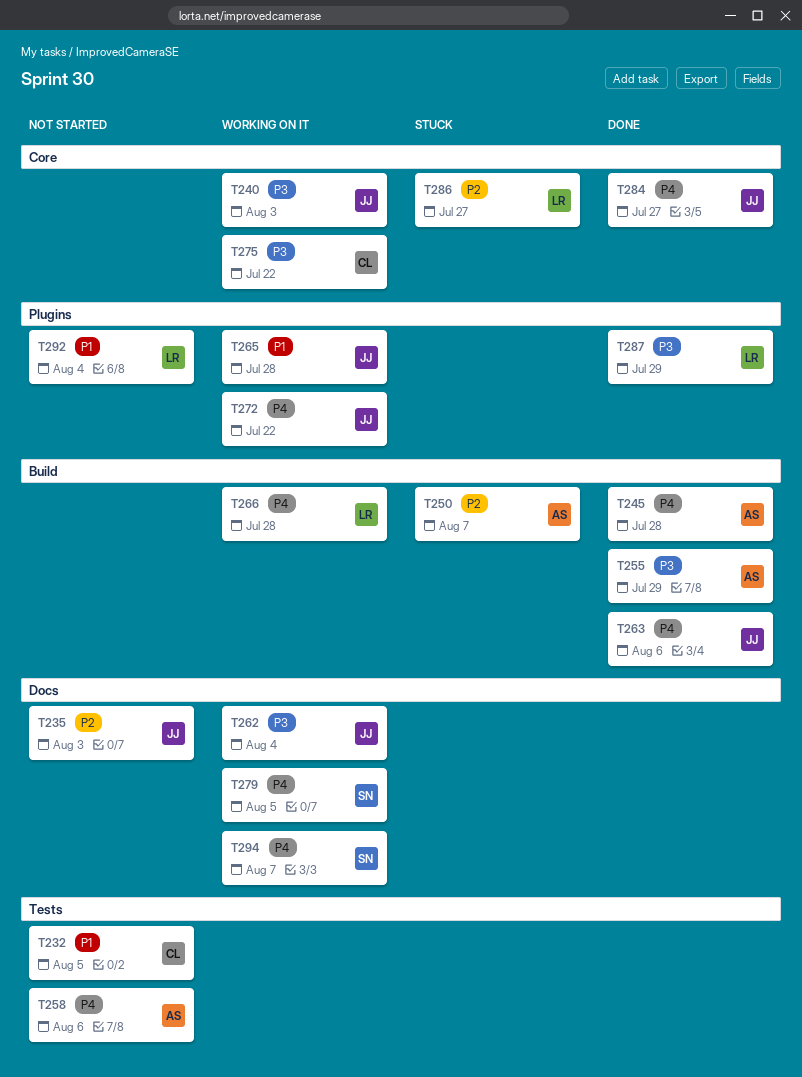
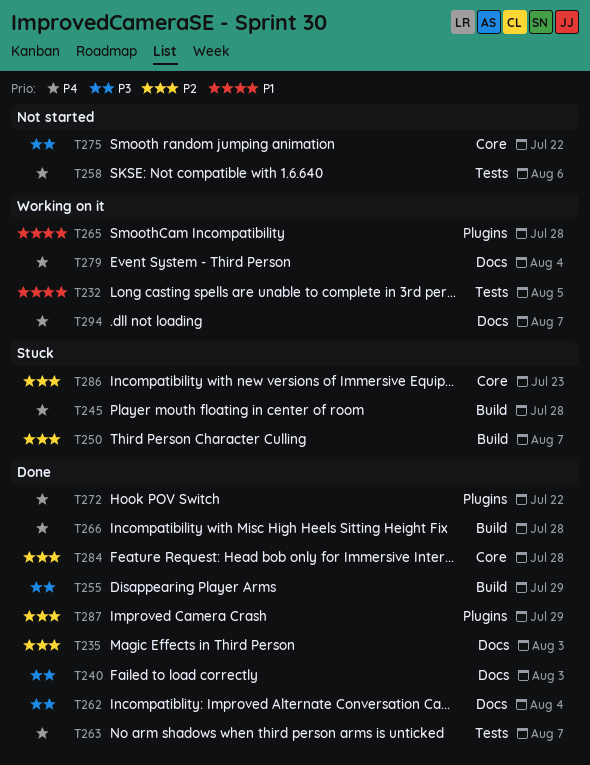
T232, status: Not started -> Working on it
T235, status: Not started -> Done
T240, status: Working on it -> Done
T240, label: Core -> Docs
T245, status: Done -> Stuck
T262, status: Working on it -> Done
T263, label: Build -> Tests
T263, due: Aug 6 -> Aug 7
T266, status: Working on it -> Done
T272, status: Working on it -> Done
T275, status: Working on it -> Not started
T279, due: Aug 5 -> Aug 4
T284, priority: P4 -> P2
T284, due: Jul 27 -> Jul 28
T286, due: Jul 27 -> Jul 23
T287, priority: P3 -> P2
T292: present -> none

